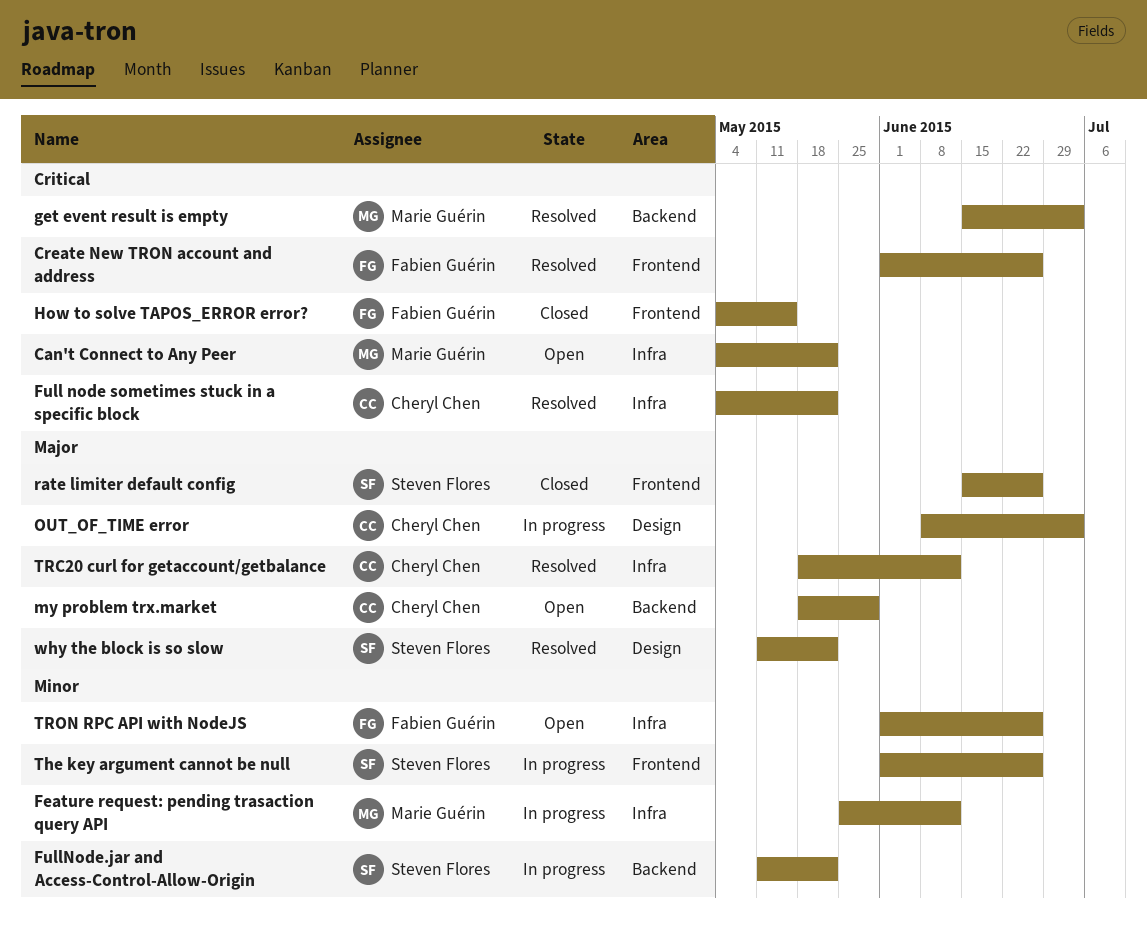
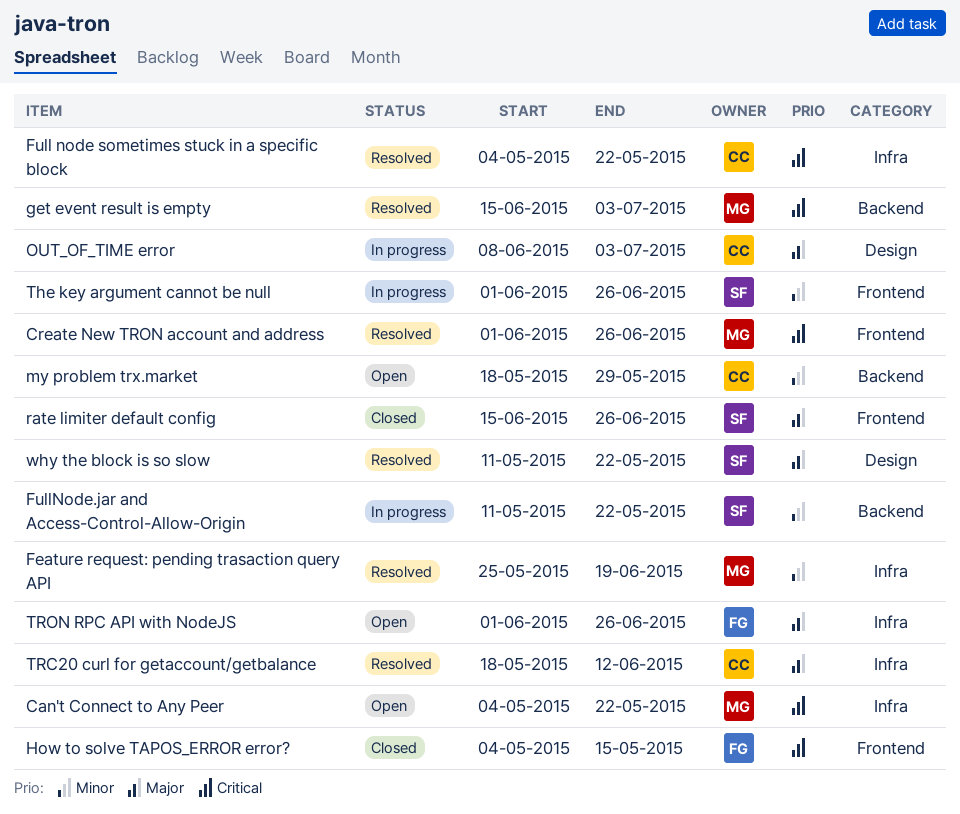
Create New TRON account and address, owner: Fabien Guérin -> Marie Guérin
Feature request: pending trasaction query API, status: In progress -> Resolved
Feature request: pending trasaction query API, due: Jun 12 -> Jun 19
my problem trx.market, priority: Major -> Minor
TRON RPC API with NodeJS, priority: Minor -> Major

